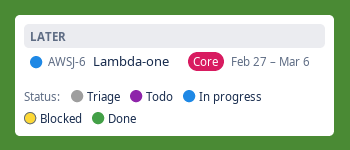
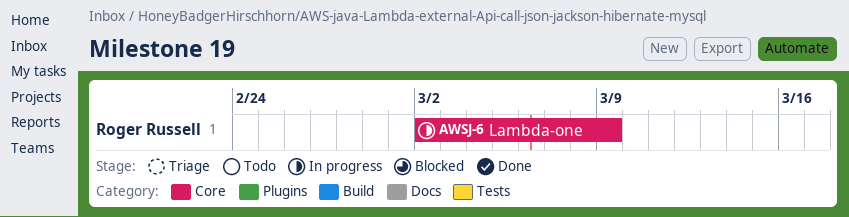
AWSJ-6, start: Feb 27 -> Mar 2
AWSJ-6, due: Mar 6 -> Mar 9

